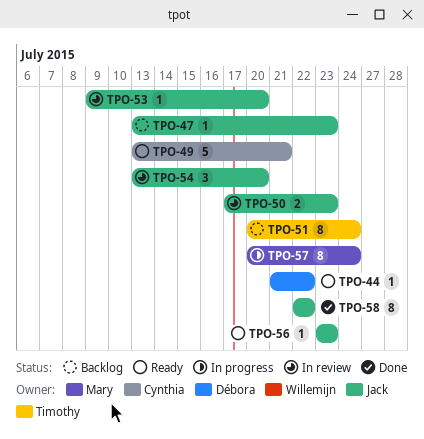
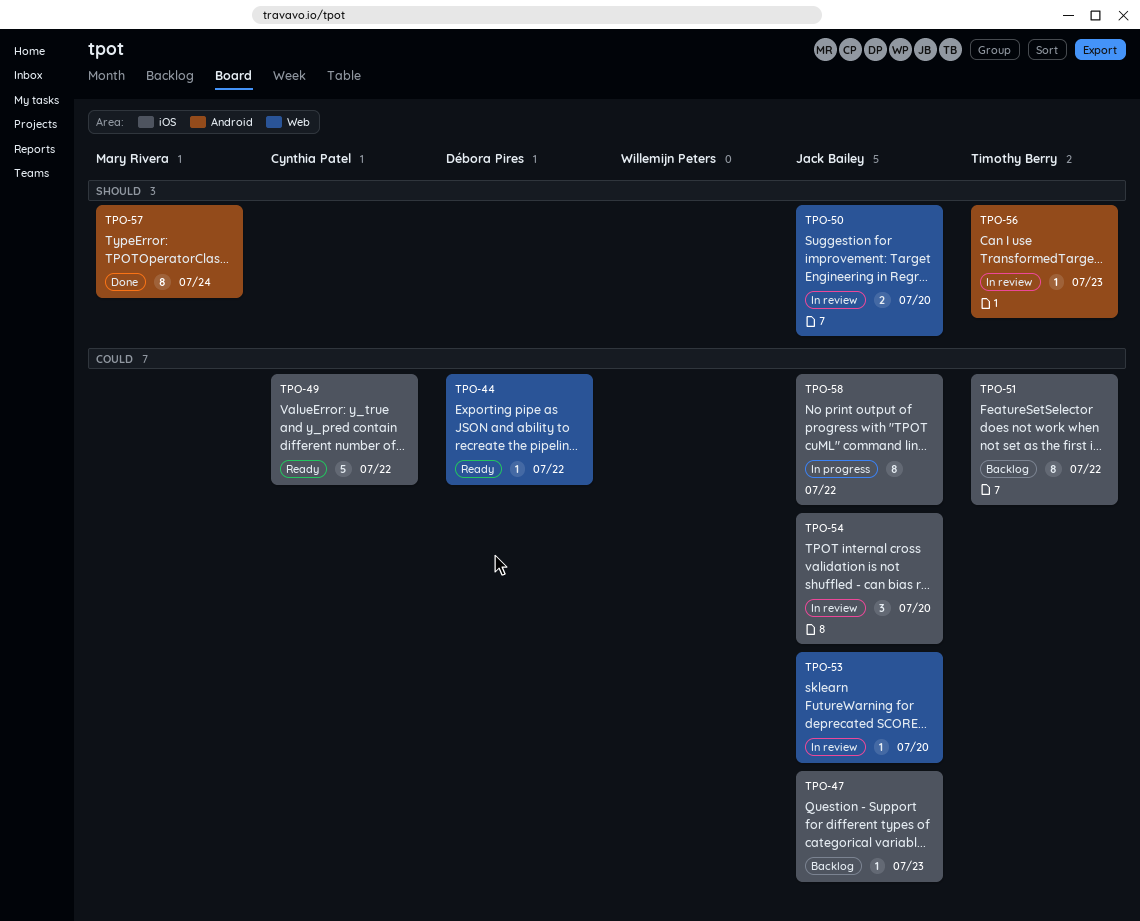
TPO-49, due: Jul 21 -> Jul 22
TPO-50, due: Jul 23 -> Jul 20
TPO-51, due: Jul 24 -> Jul 22
TPO-56, status: Ready -> In review
TPO-56, owner: Jack Bailey -> Timothy Berry
TPO-57, status: In progress -> Done
TPO-58, status: Done -> In progress

